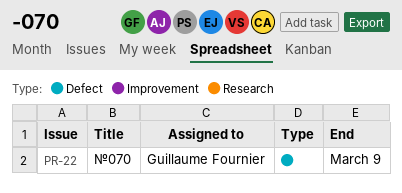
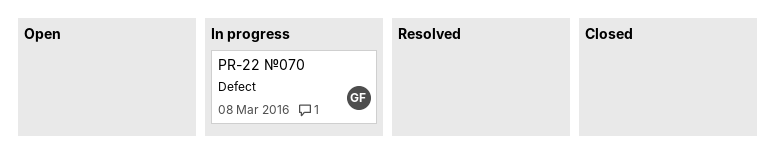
PR-22, due: Mar 9 -> Mar 8

